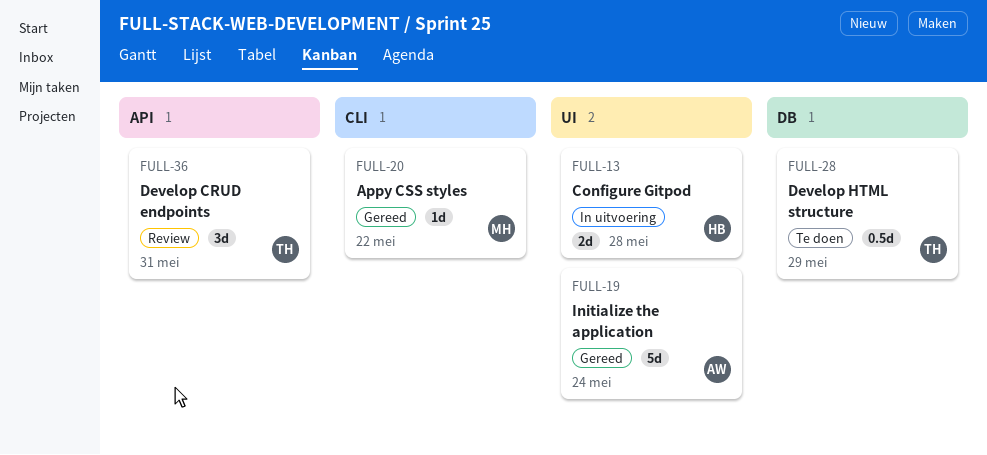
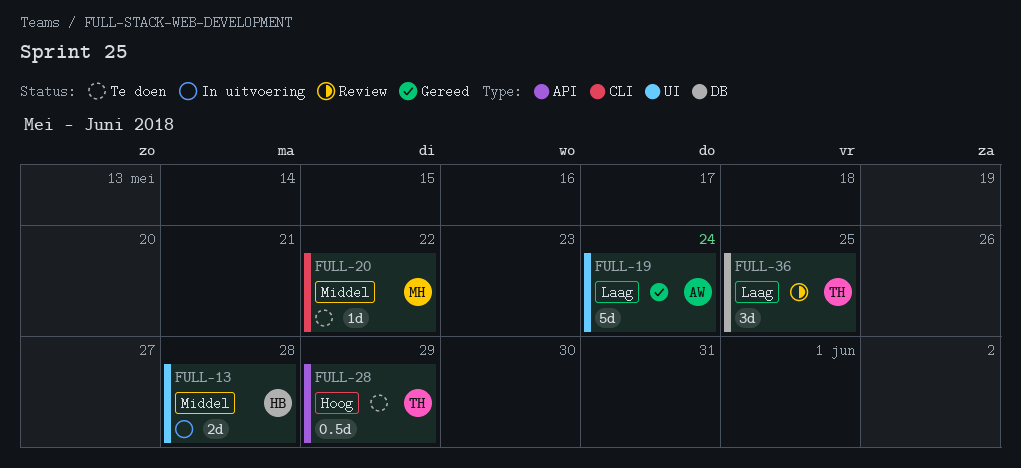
FULL-20, status: Gereed -> Te doen
FULL-28, label: DB -> API
FULL-36, label: API -> DB
FULL-36, due: May 31 -> May 25

